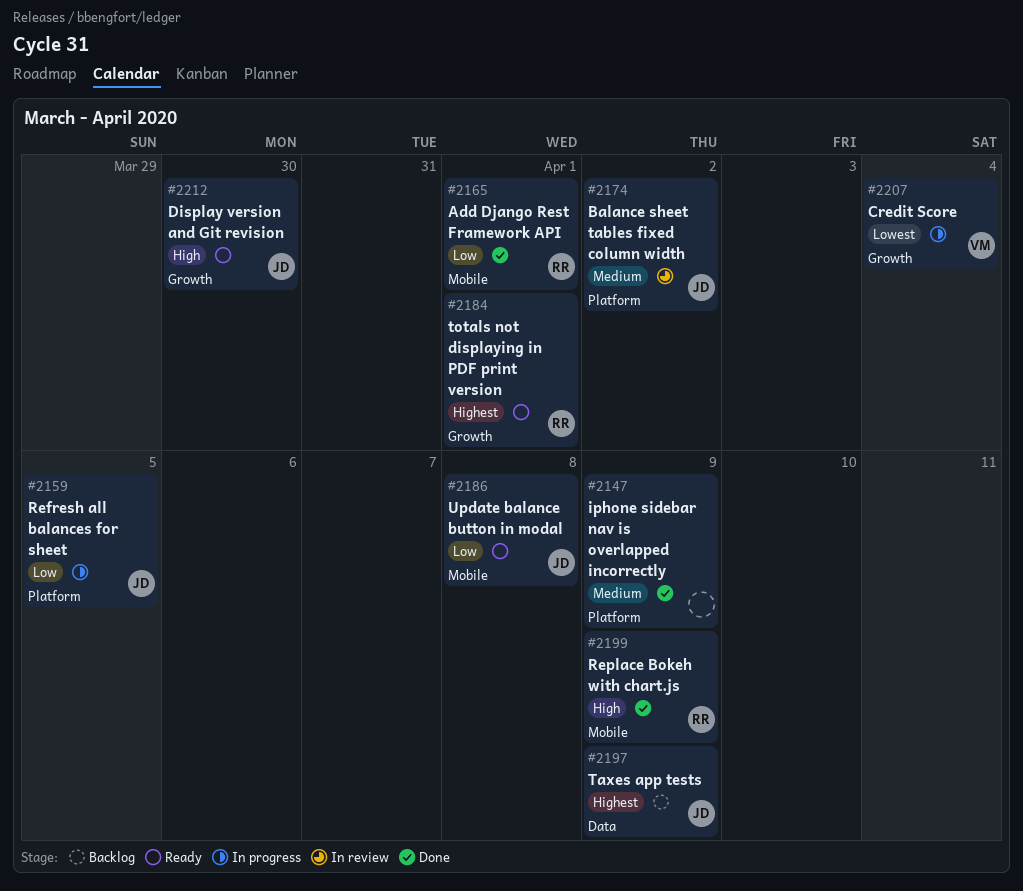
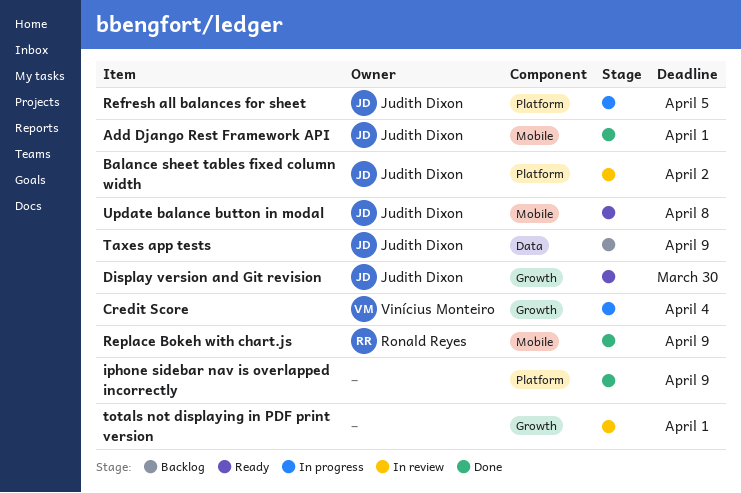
Add Django Rest Framework API, owner: Ronald Reyes -> Judith Dixon
totals not displaying in PDF print version, status: Ready -> In review
totals not displaying in PDF print version, owner: Ronald Reyes -> none

